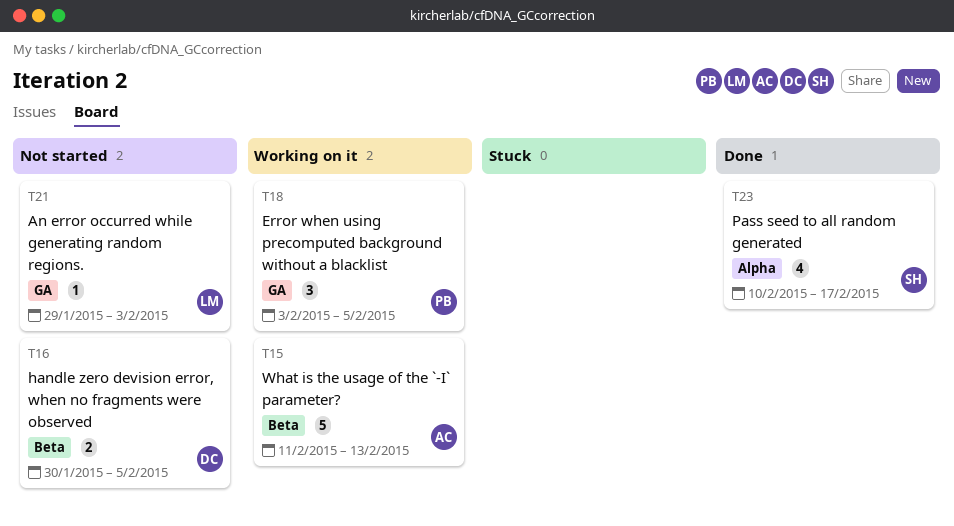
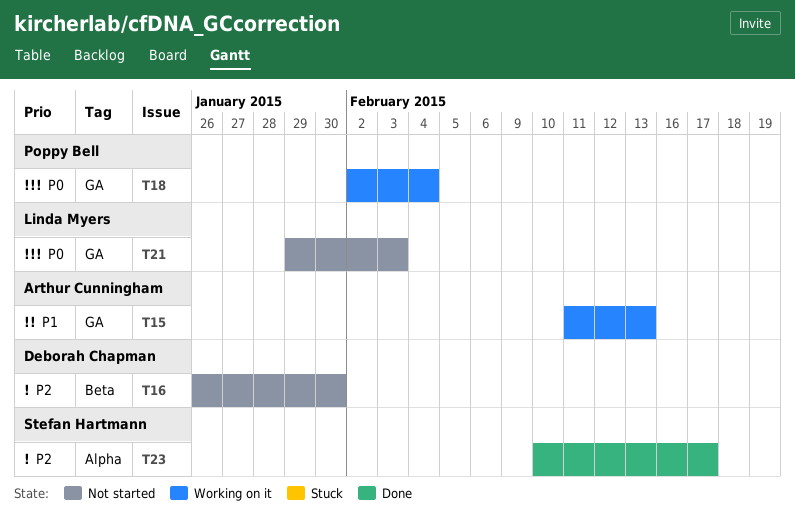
T15, label: Beta -> GA
T16, start: Jan 30 -> Jan 26
T16, due: Feb 5 -> Jan 30
T18, start: Feb 3 -> Feb 2
T18, due: Feb 5 -> Feb 4

